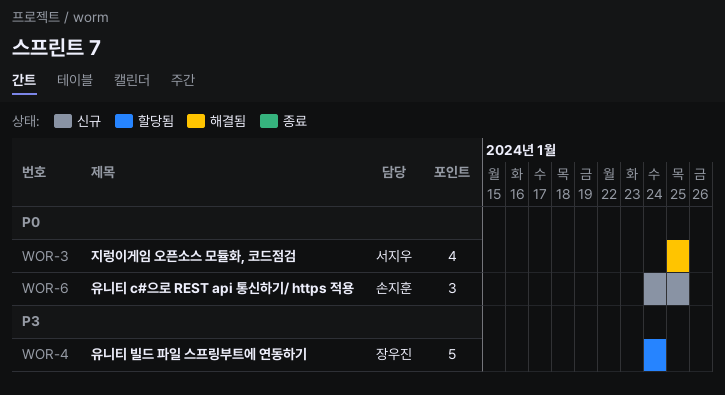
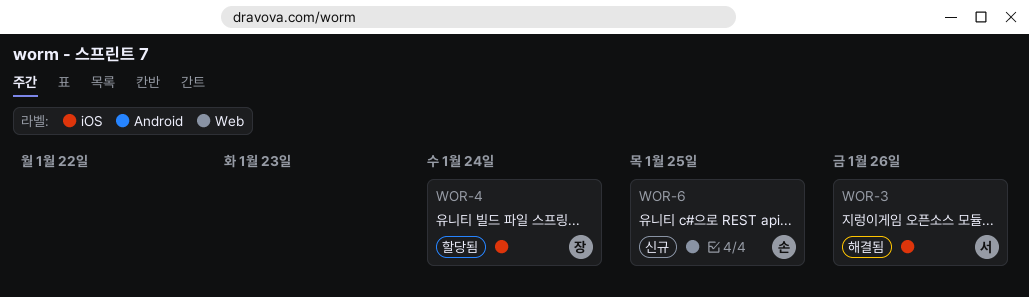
WOR-3, due: Jan 25 -> Jan 26

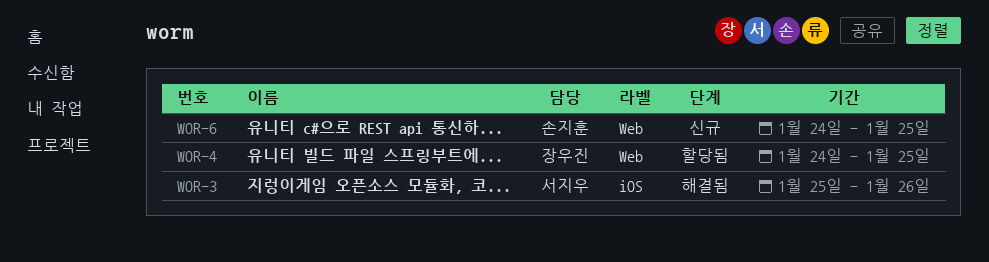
WOR-4, label: iOS -> Web
WOR-4, due: Jan 24 -> Jan 25

